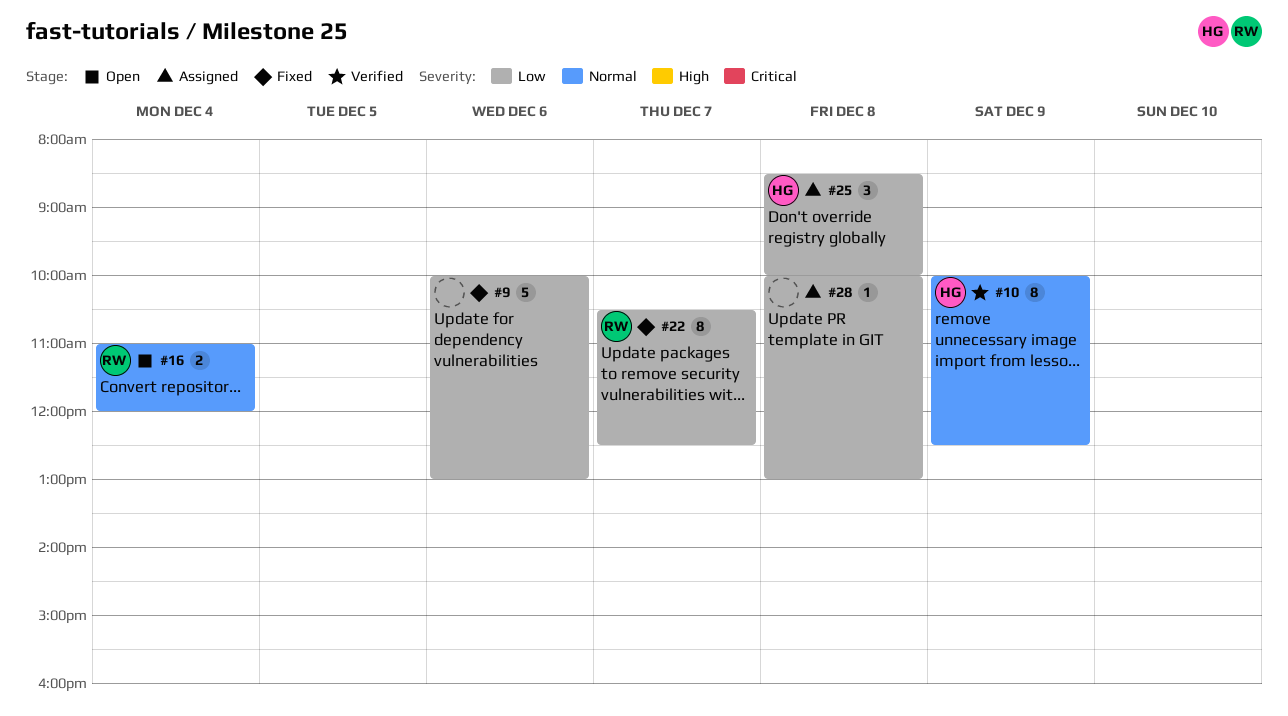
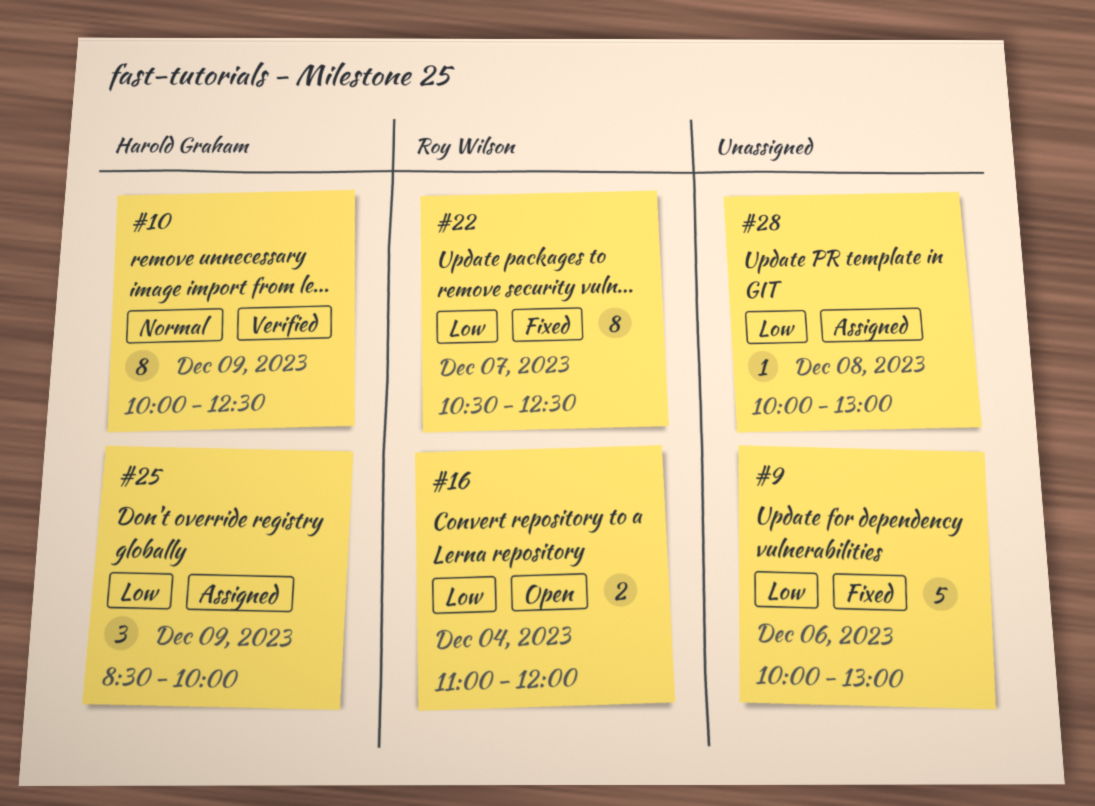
#16, priority: Normal -> Low
#25, day: Dec 8 -> Dec 9

